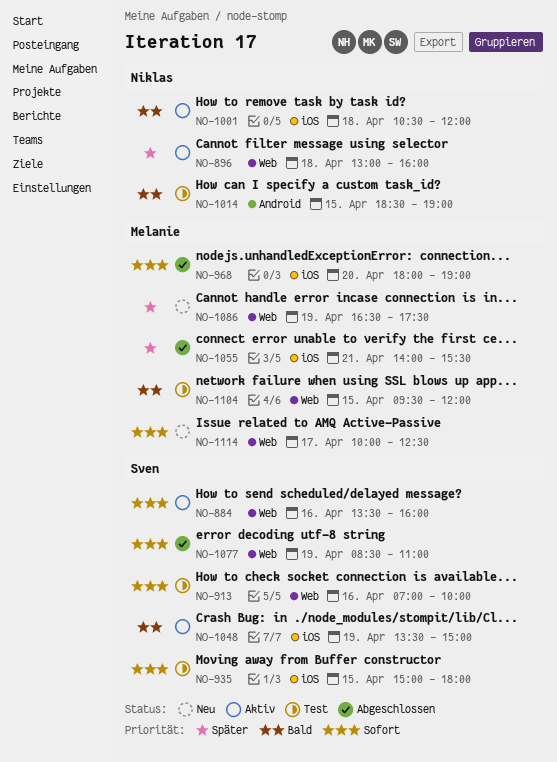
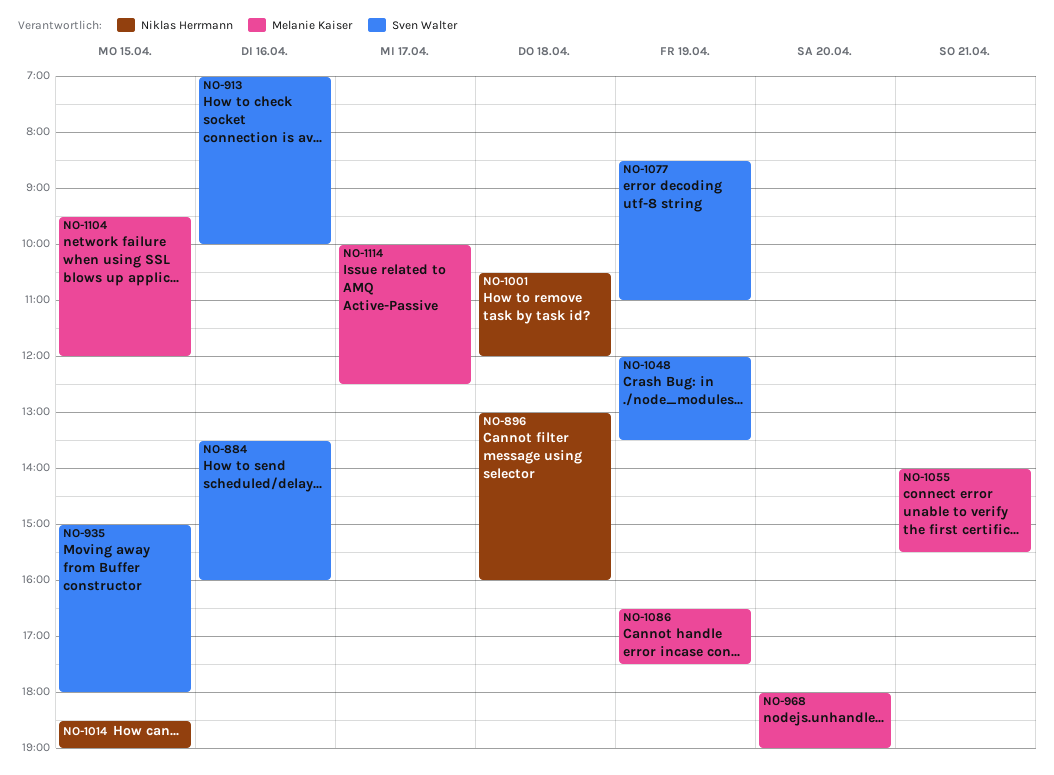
NO-1048, begins: 13:30 -> 12:00
NO-1048, ends: 15:00 -> 13:30

